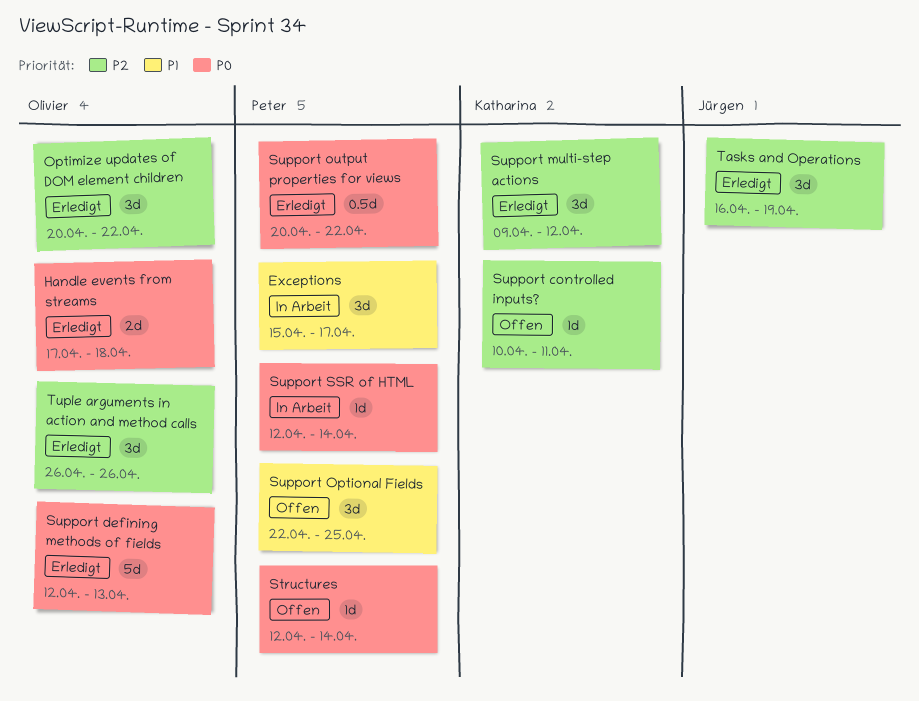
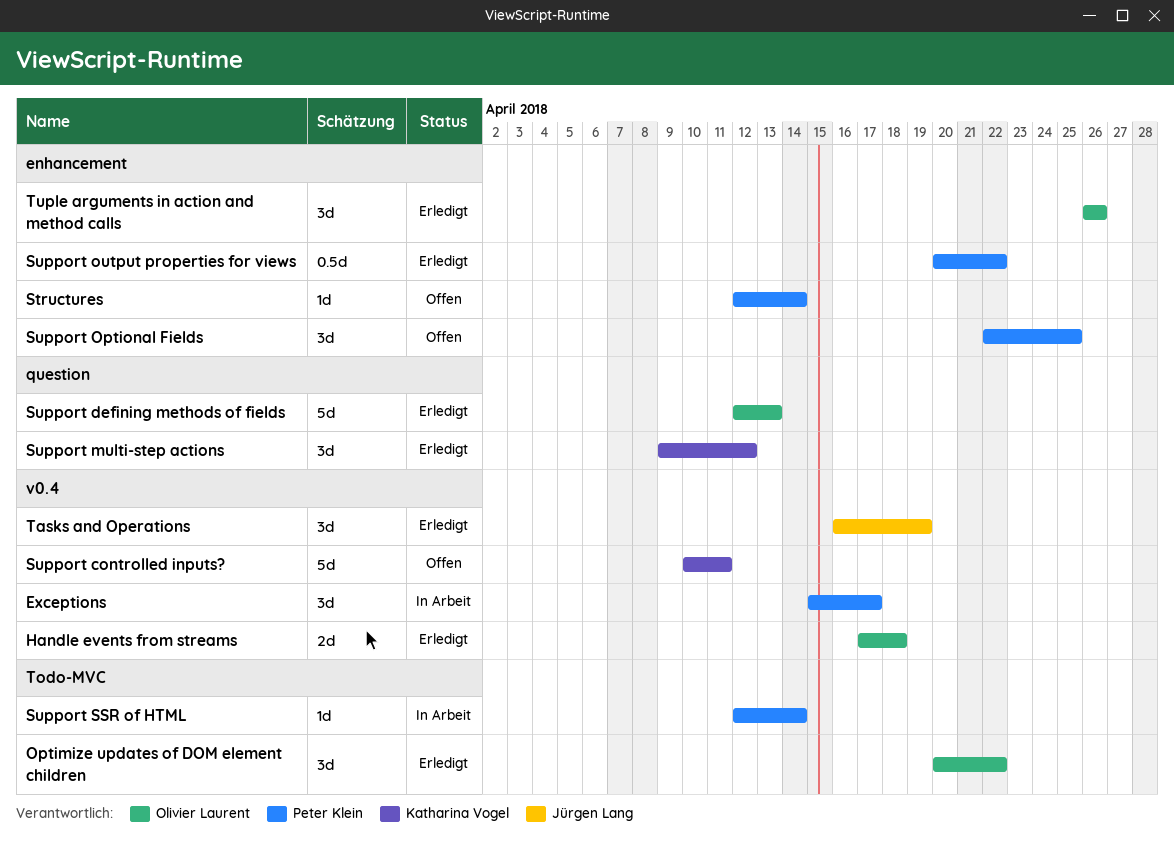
Support controlled inputs?, estimate: 1d -> 5d

